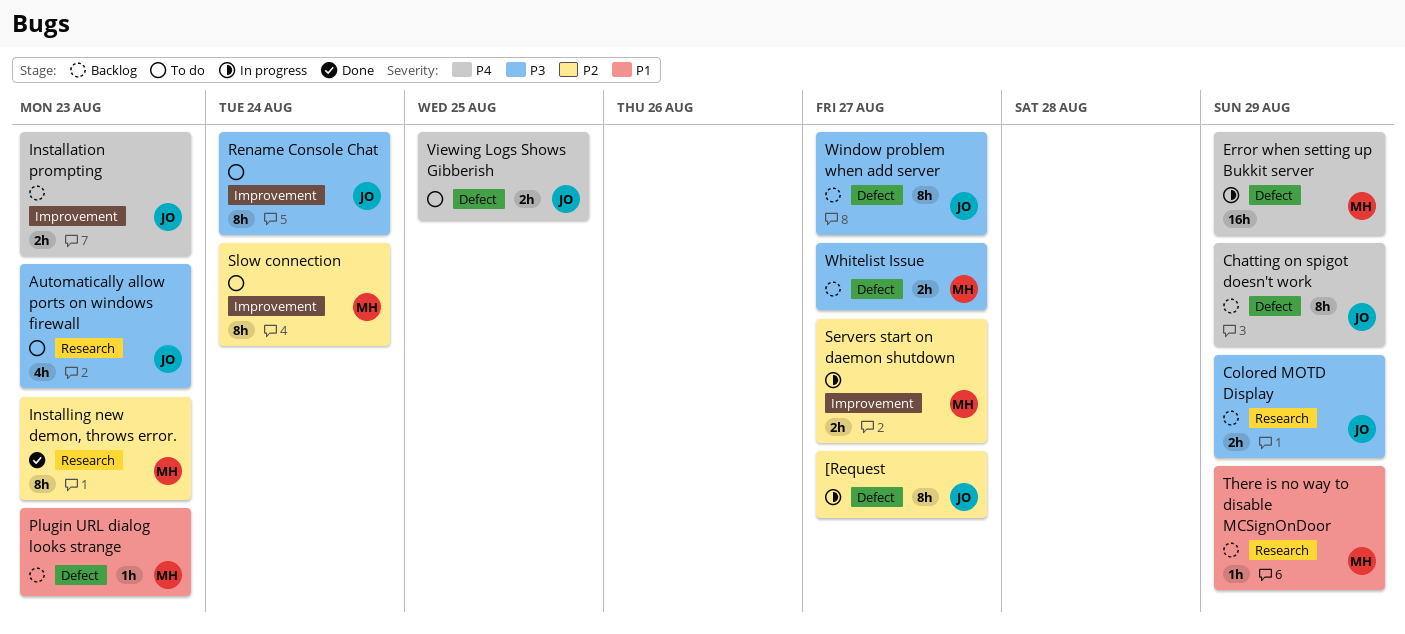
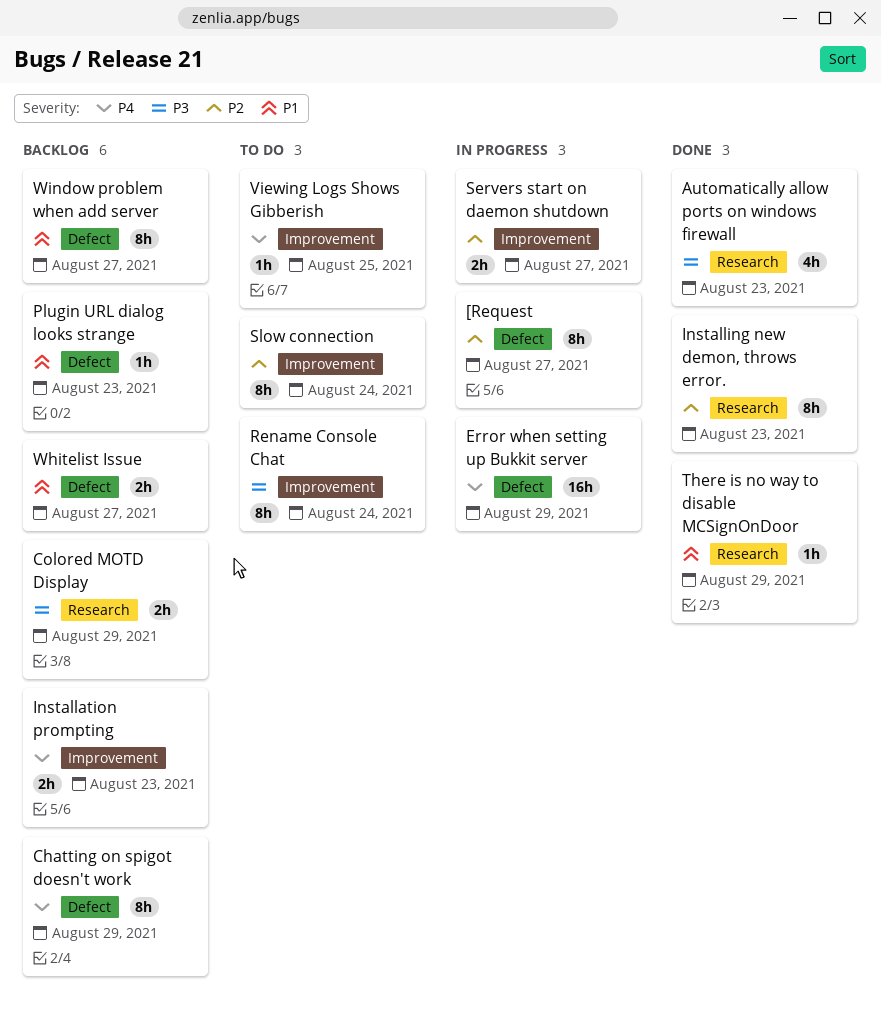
Automatically allow ports on windows firewall, status: To do -> Done
There is no way to disable MCSignOnDoor, status: Backlog -> Done
Viewing Logs Shows Gibberish, label: Defect -> Improvement
Viewing Logs Shows Gibberish, estimate: 2h -> 1h
Whitelist Issue, priority: P3 -> P1
Window problem when add server, priority: P3 -> P1

